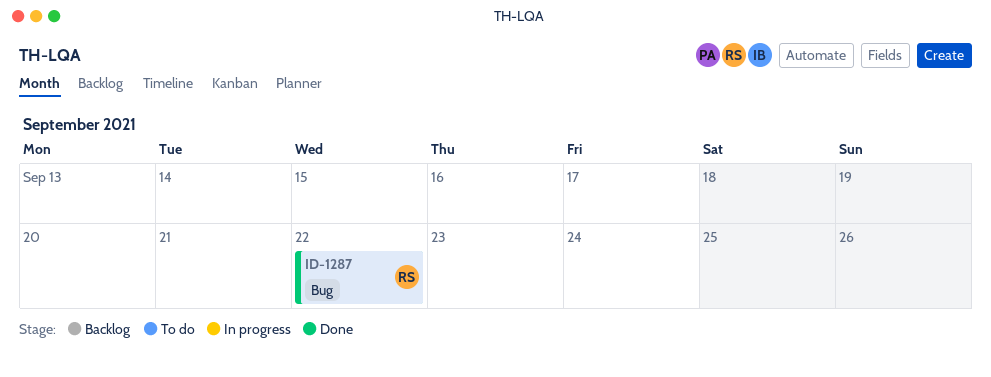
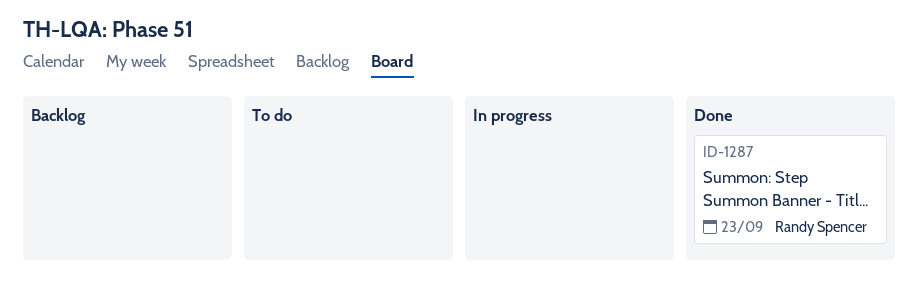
ID-1287, due: Sep 22 -> Sep 23

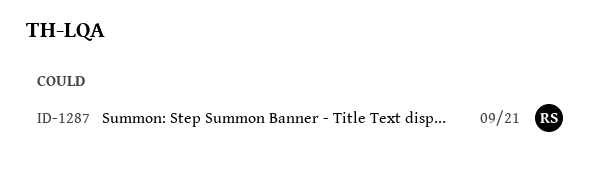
ID-1287, due: Sep 23 -> Sep 21

